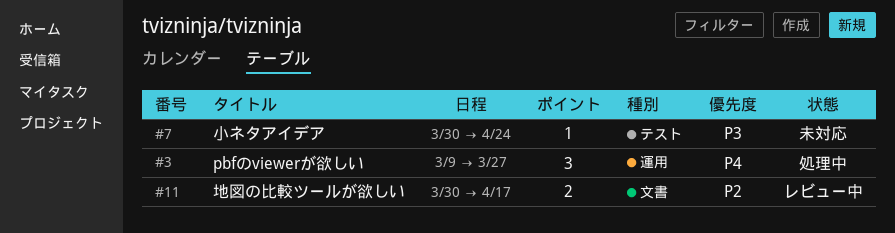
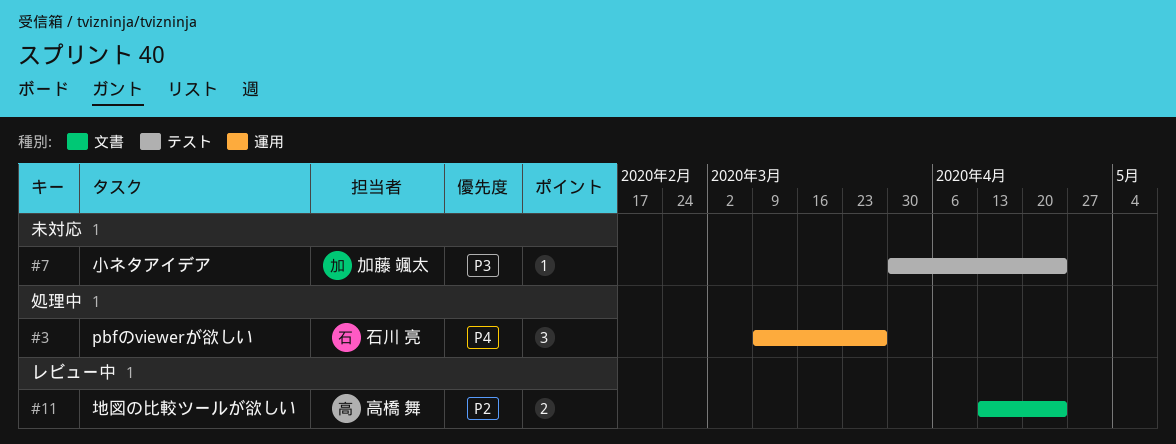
#11, start: Mar 30 -> Apr 13
#11, due: Apr 17 -> Apr 24

